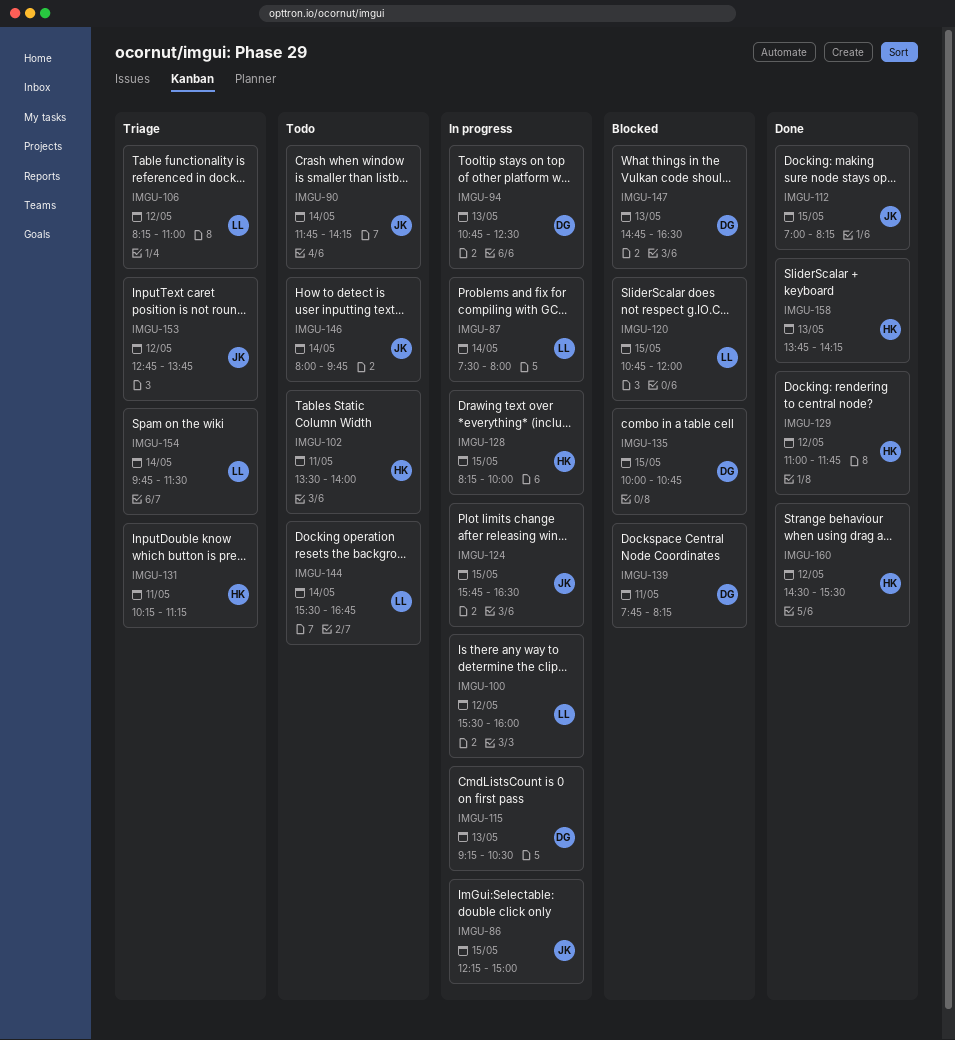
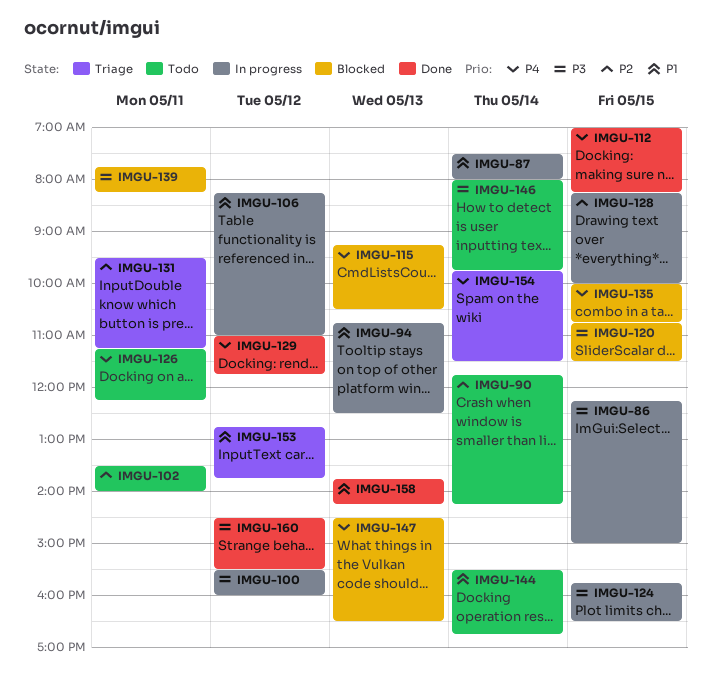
IMGU-106, status: Triage -> In progress
IMGU-115, status: In progress -> Blocked
IMGU-120, ends: 12:00 -> 11:30
IMGU-126: none -> present
IMGU-131, begins: 10:15 -> 09:30
IMGU-147, begins: 14:45 -> 14:30

